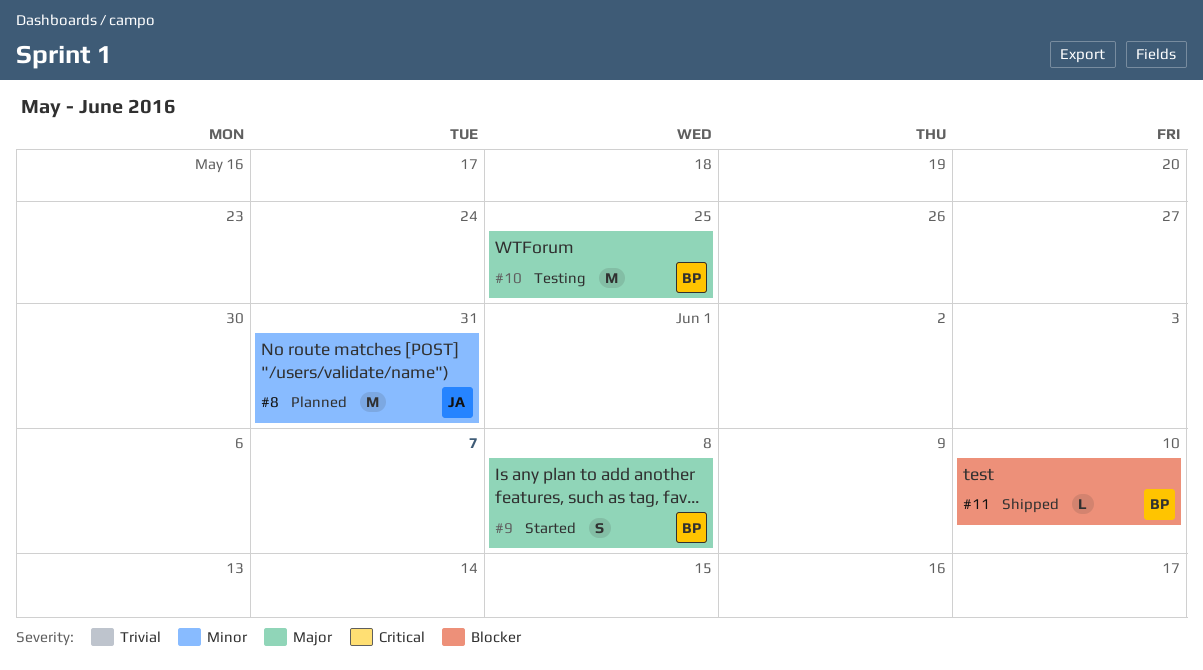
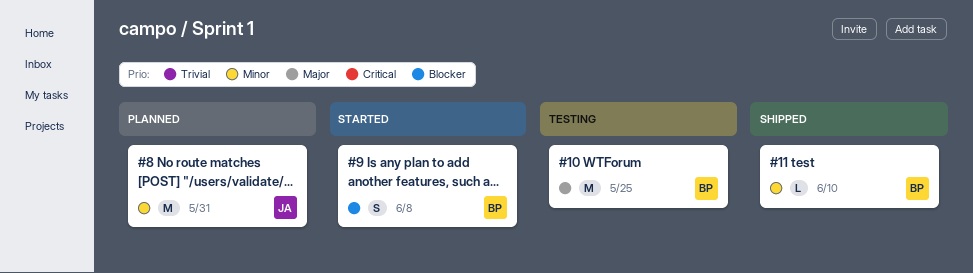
#9, priority: Major -> Blocker
#11, priority: Blocker -> Minor

